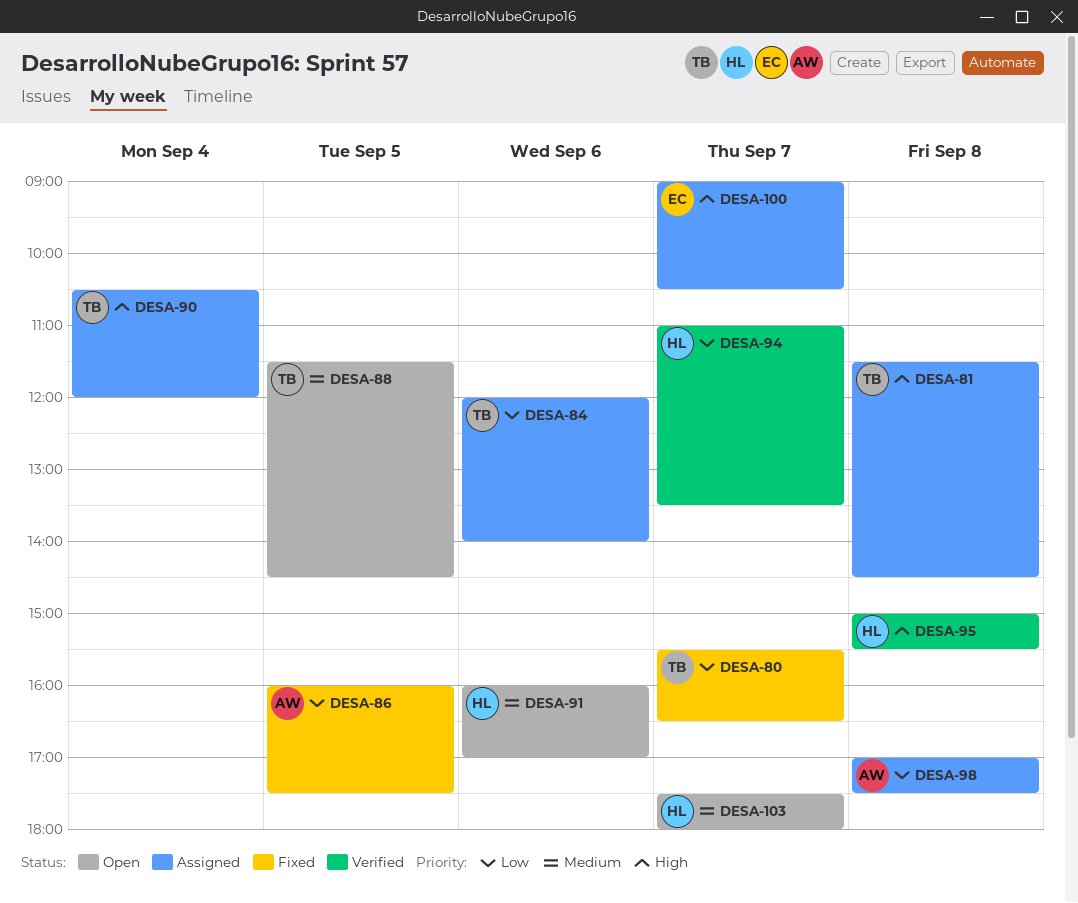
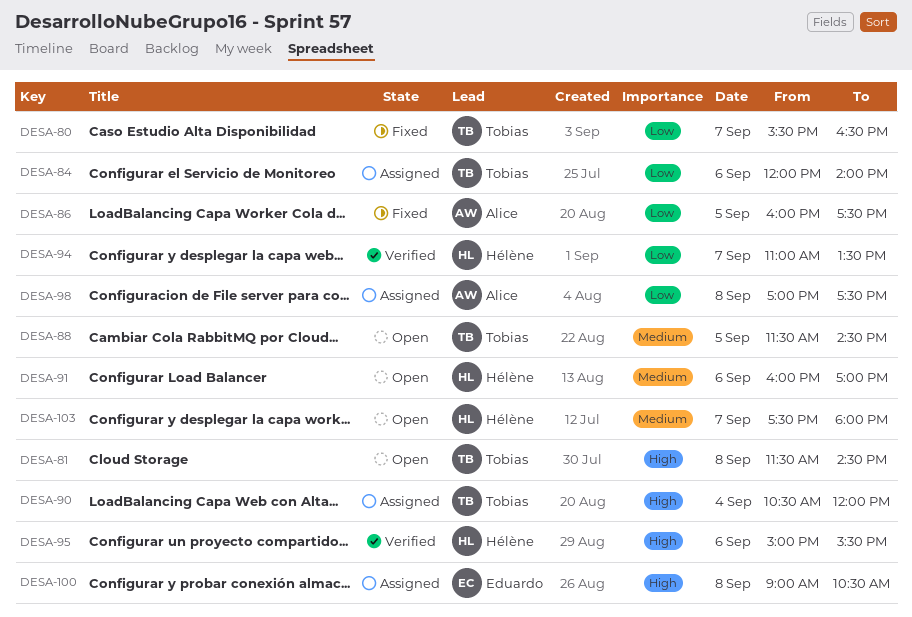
DESA-81, status: Assigned -> Open
DESA-95, day: Sep 8 -> Sep 6
DESA-100, day: Sep 7 -> Sep 8

